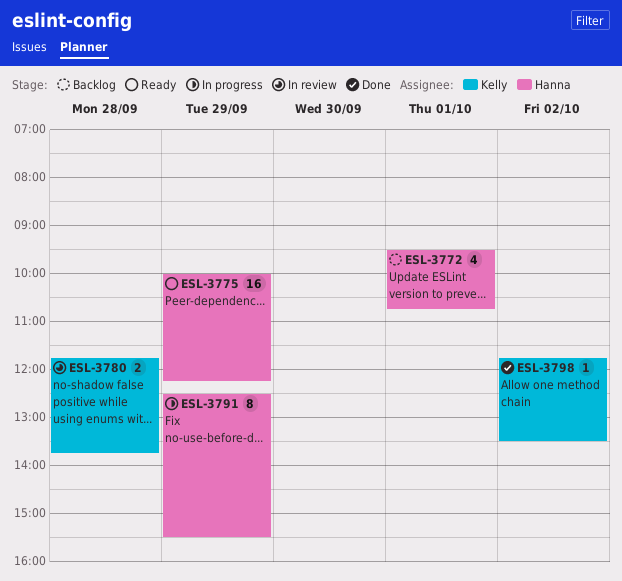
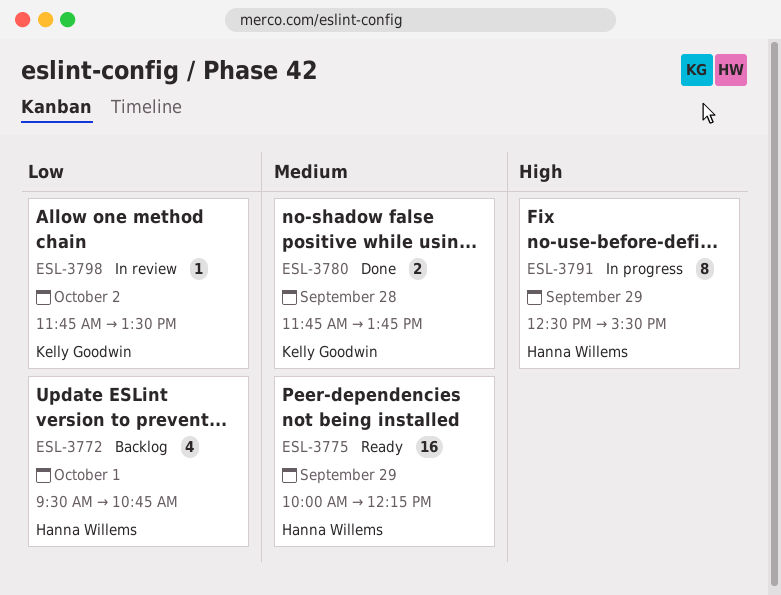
ESL-3780, status: In review -> Done
ESL-3798, status: Done -> In review

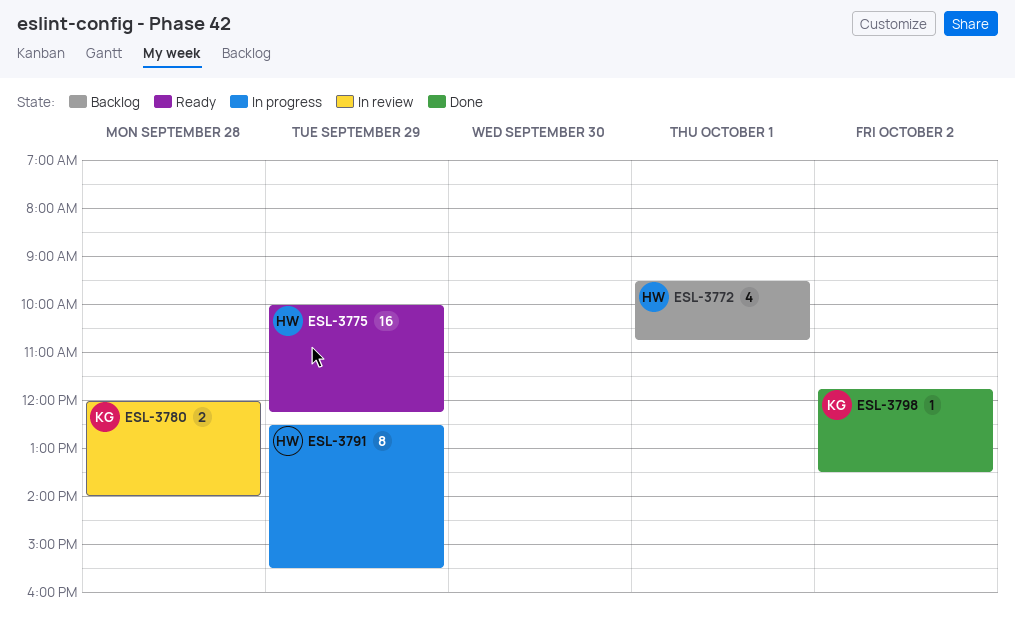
ESL-3780, status: Done -> In review
ESL-3780, begins: 11:45 -> 12:00
ESL-3780, ends: 13:45 -> 14:00
ESL-3798, status: In review -> Done

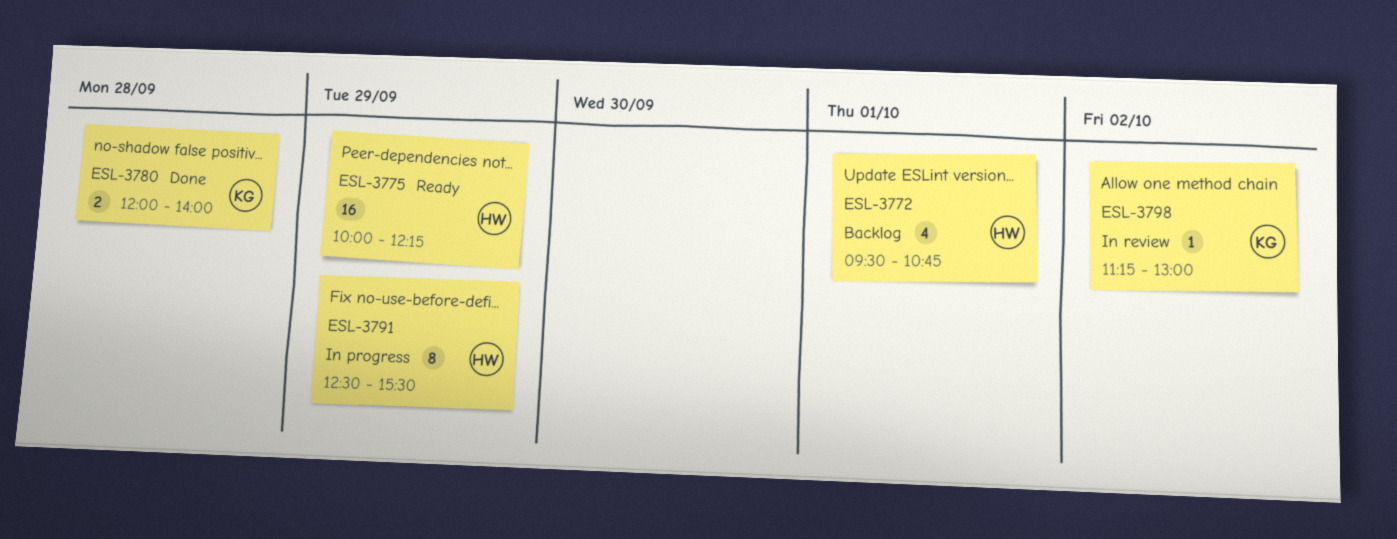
ESL-3780, status: In review -> Done
ESL-3798, status: Done -> In review
ESL-3798, begins: 11:45 -> 11:15
ESL-3798, ends: 13:30 -> 13:00

